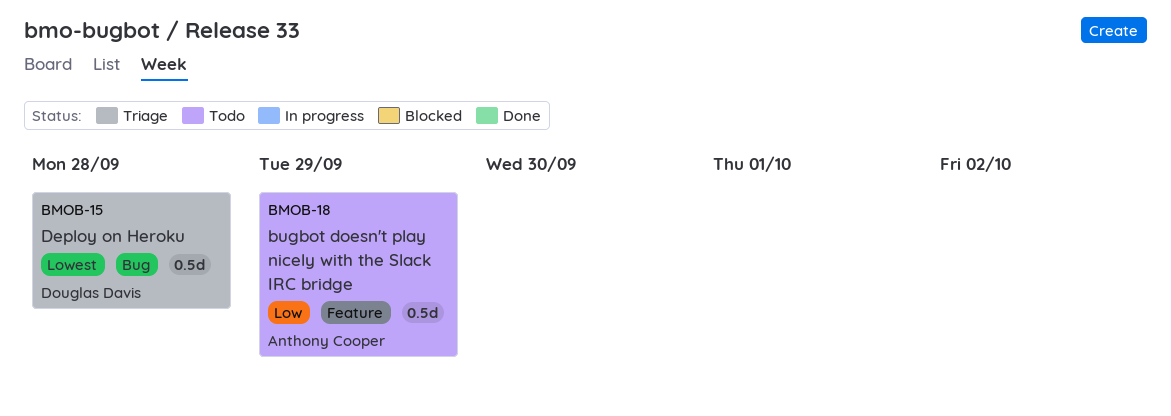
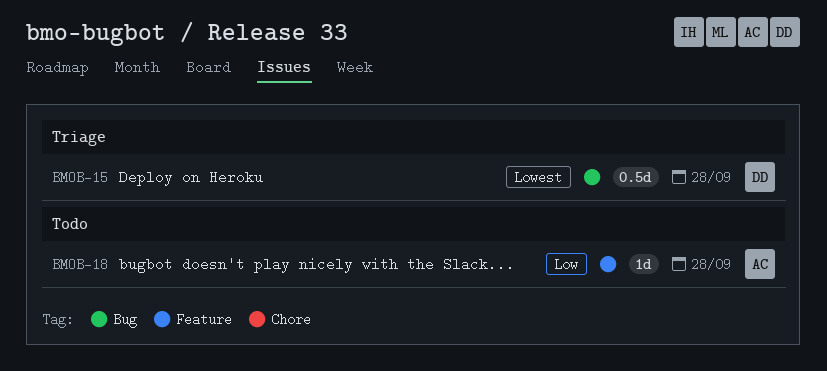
BMOB-18, estimate: 0.5d -> 1d
BMOB-18, due: Sep 29 -> Sep 28

